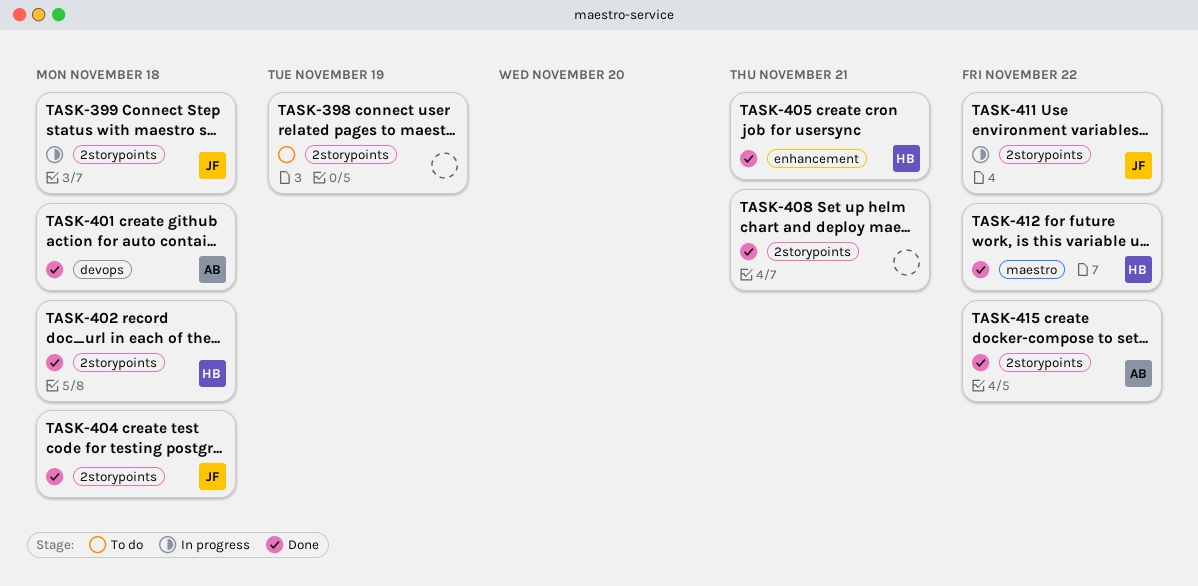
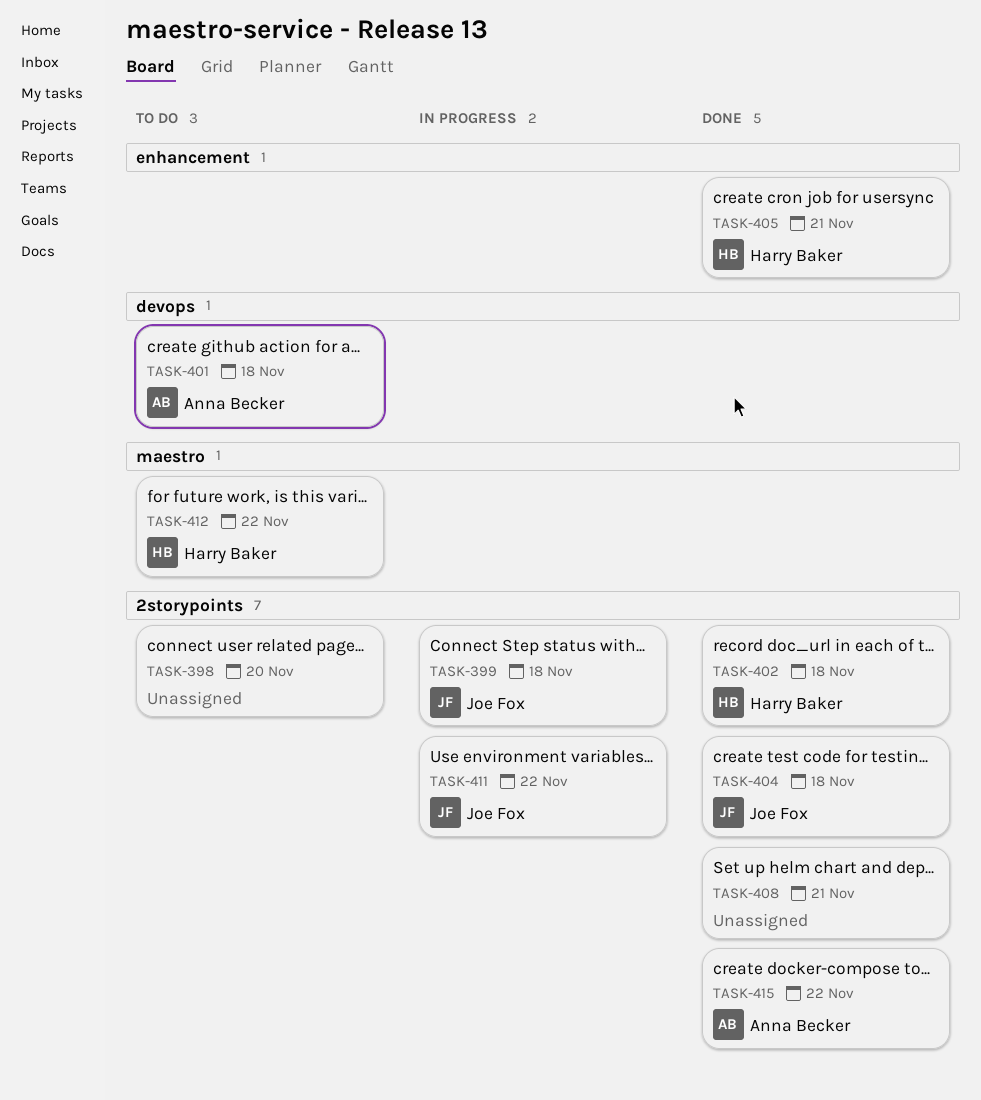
TASK-398, due: Nov 19 -> Nov 20
TASK-401, status: Done -> To do
TASK-412, status: Done -> To do

